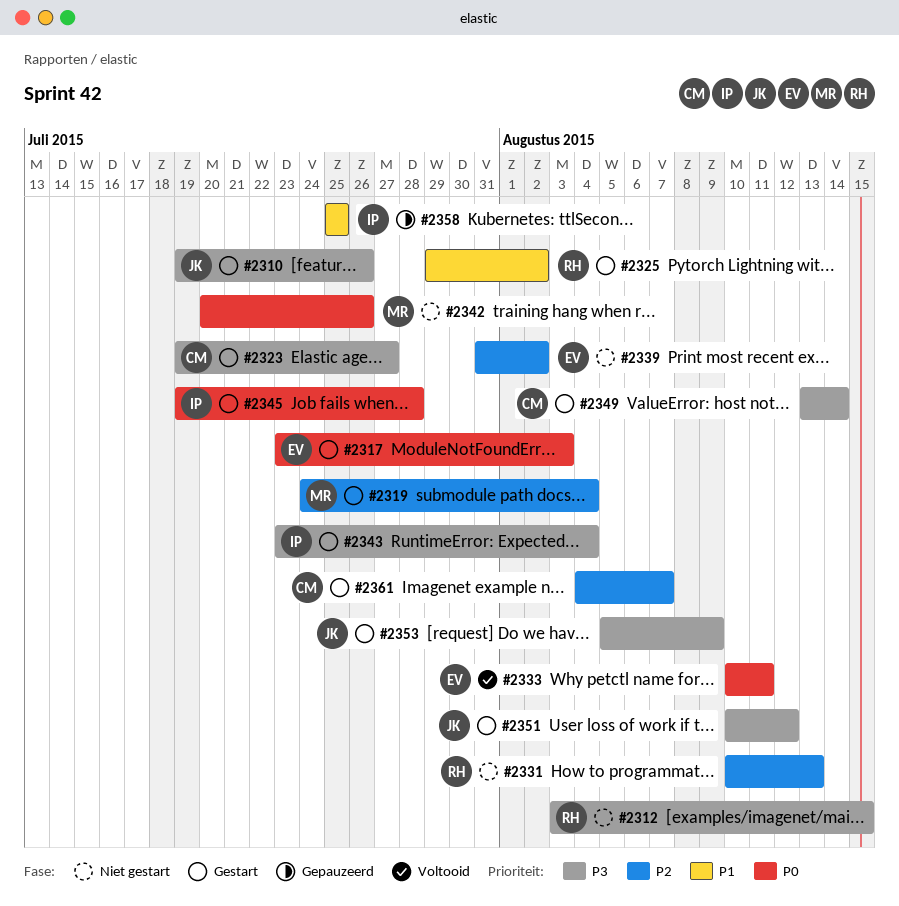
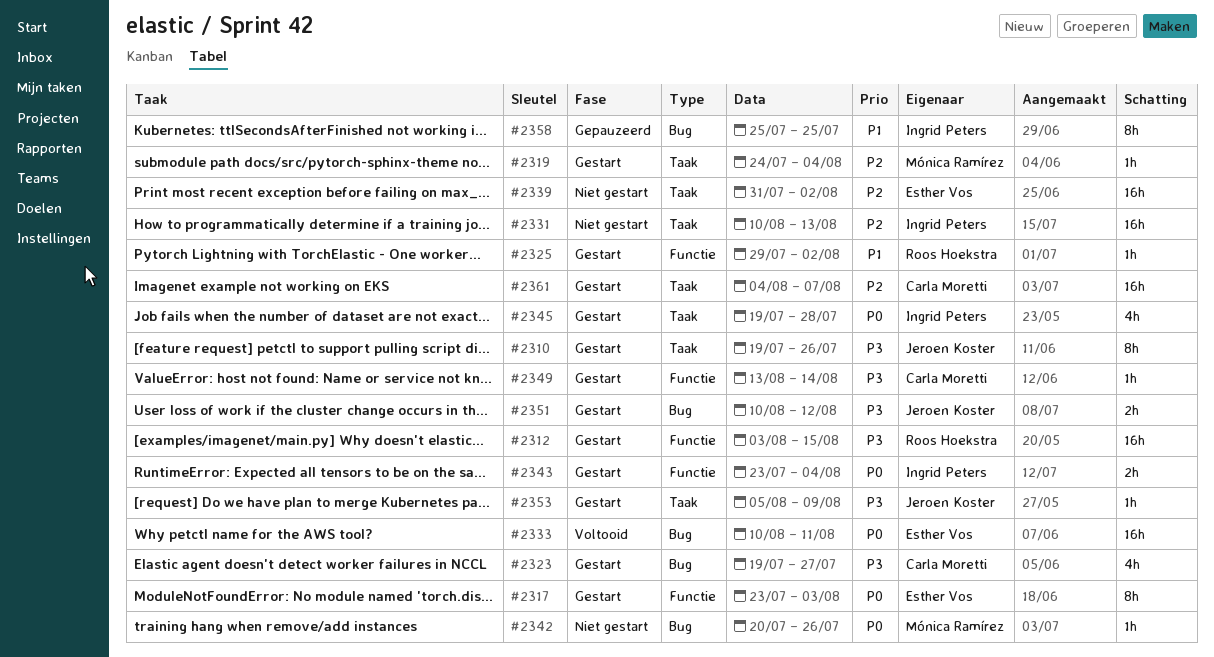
#2312, status: Niet gestart -> Gestart
#2331, owner: Roos Hoekstra -> Ingrid Peters
#2343, priority: P3 -> P0

